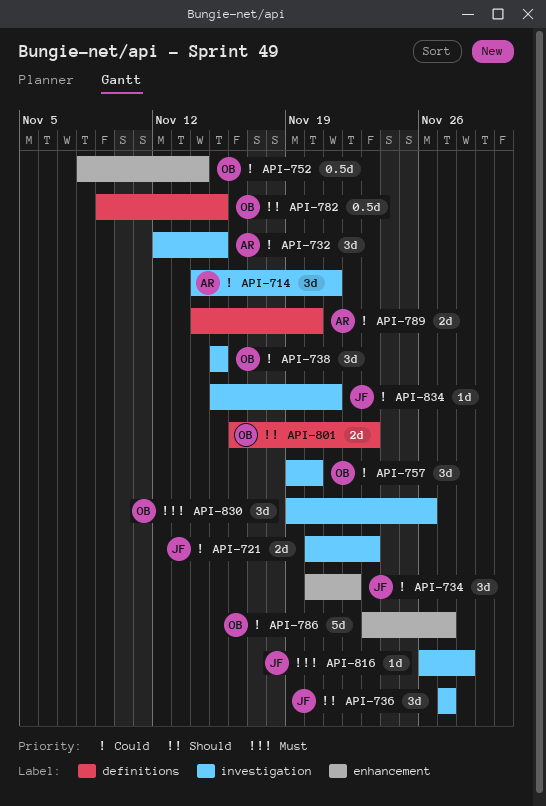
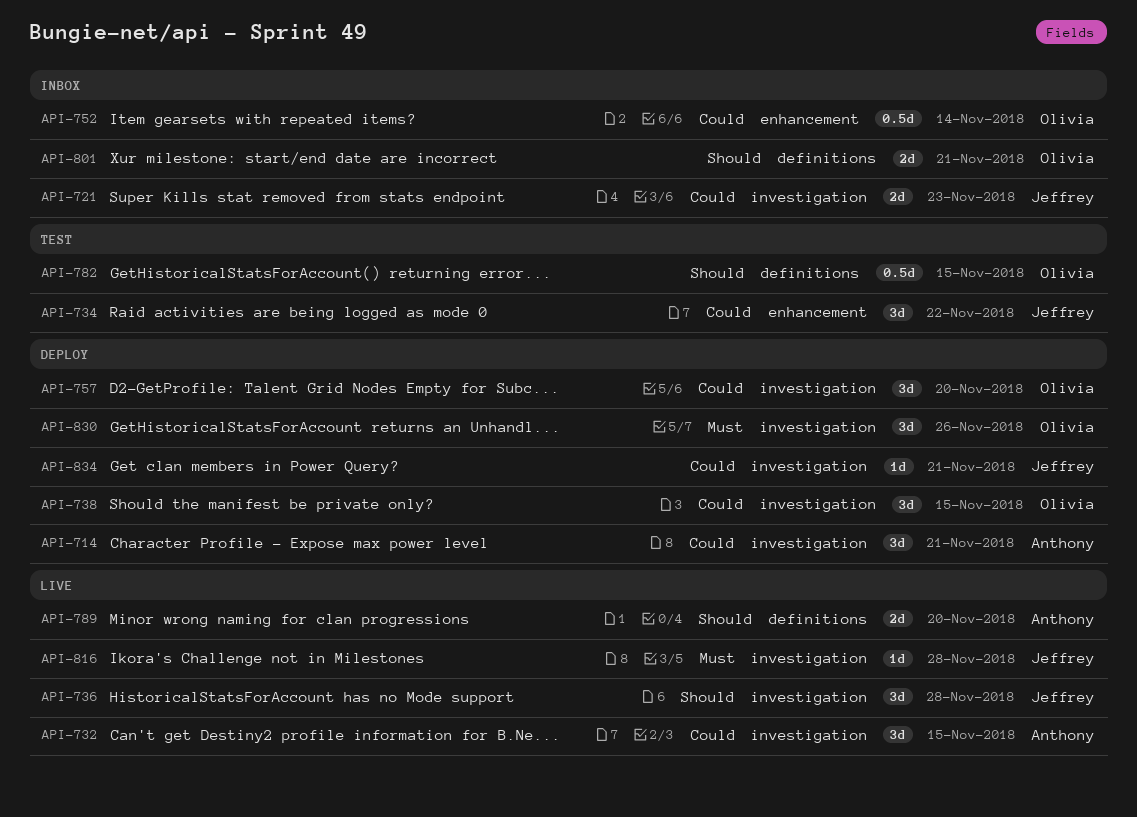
API-736, due: Nov 27 -> Nov 28
API-786: present -> none
API-789, priority: Could -> Should
API-801, due: Nov 23 -> Nov 21

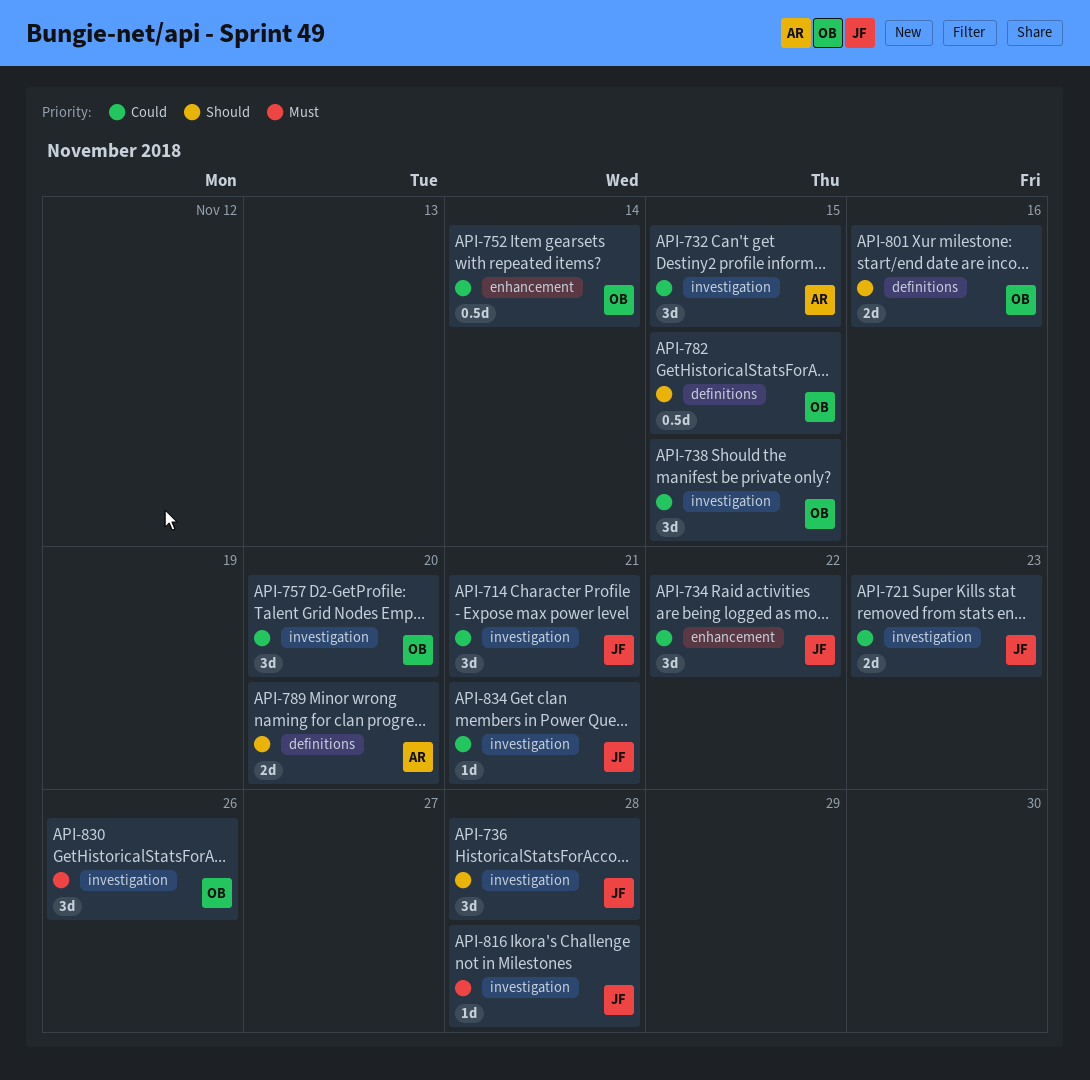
API-714, owner: Anthony -> Jeffrey
API-801, due: Nov 21 -> Nov 16

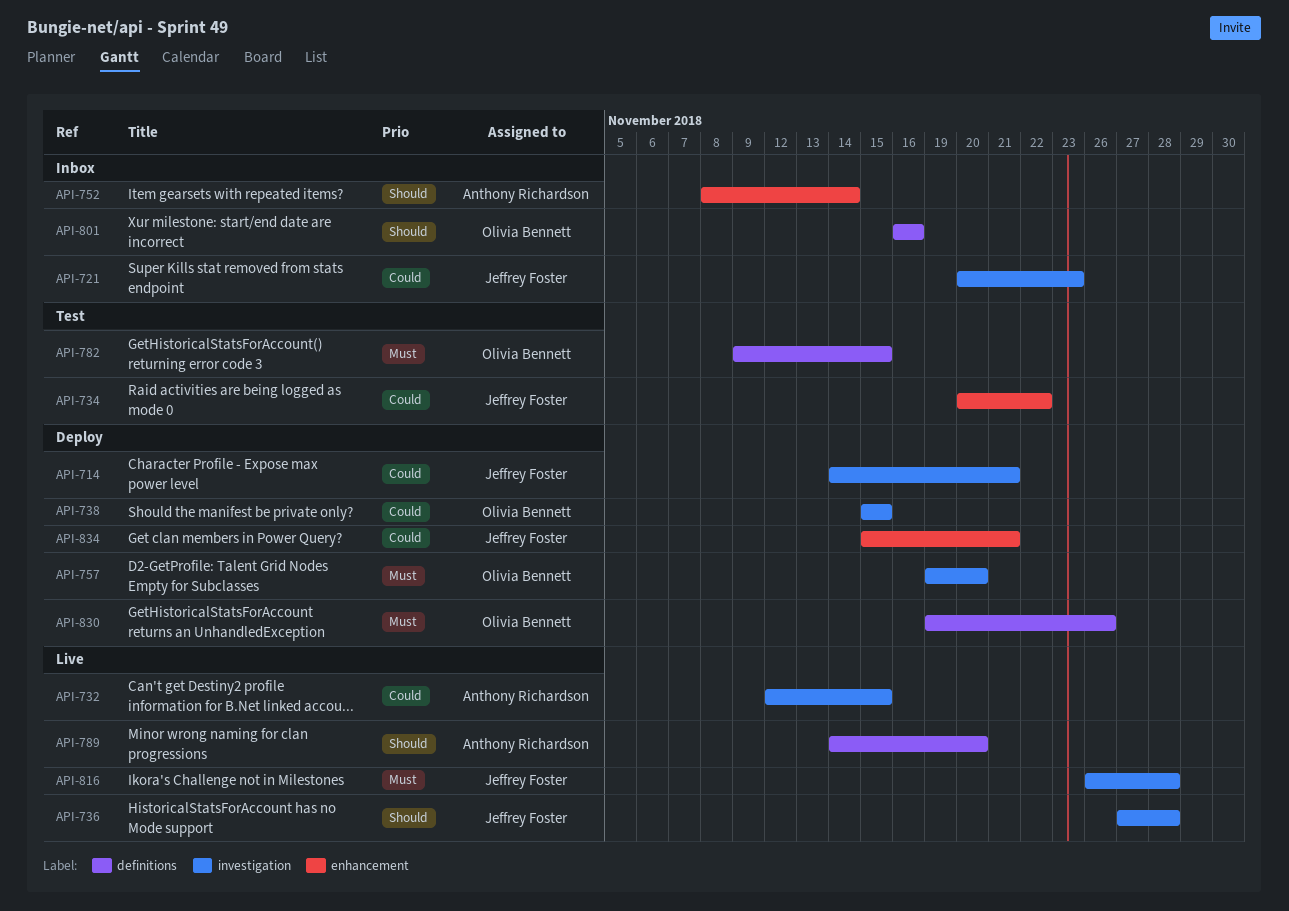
API-752, owner: Olivia Bennett -> Anthony Richardson
API-752, priority: Could -> Should
API-757, priority: Could -> Must
API-782, priority: Should -> Must
API-830, label: investigation -> definitions
API-834, label: investigation -> enhancement

